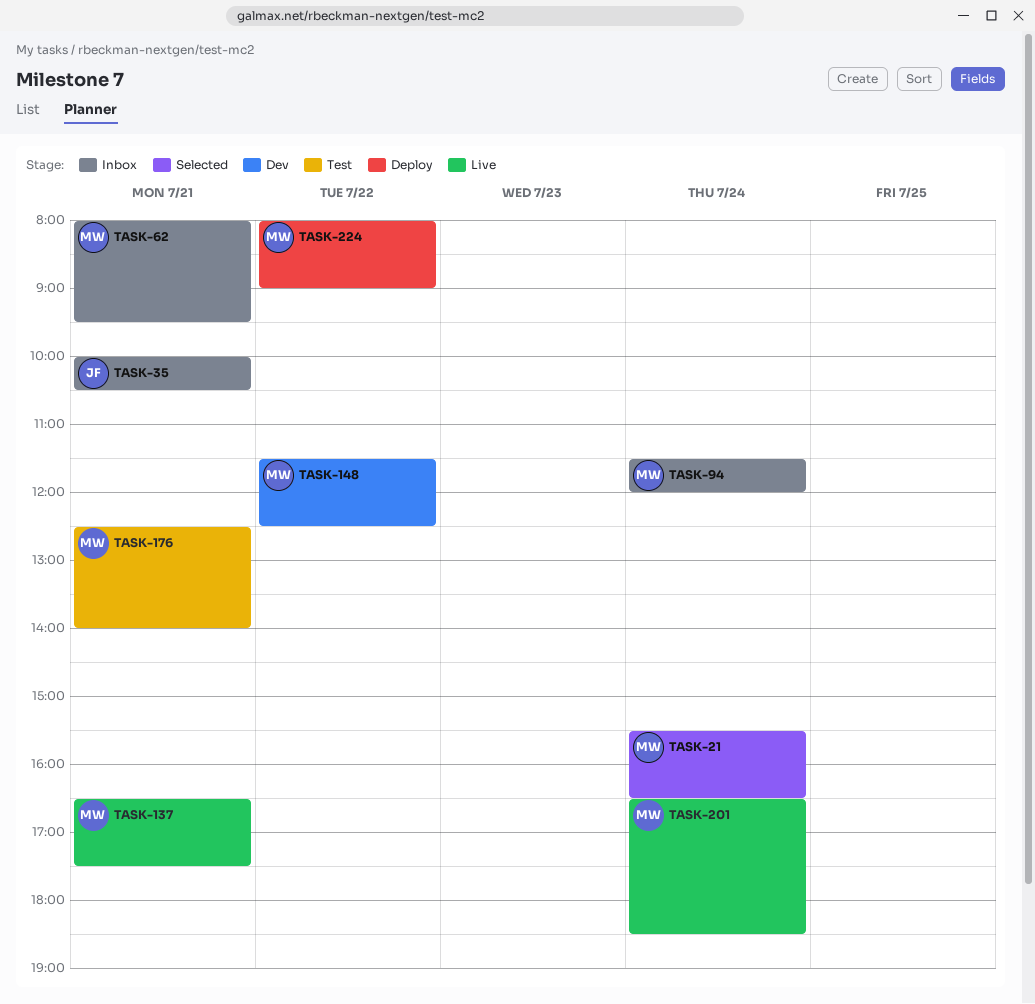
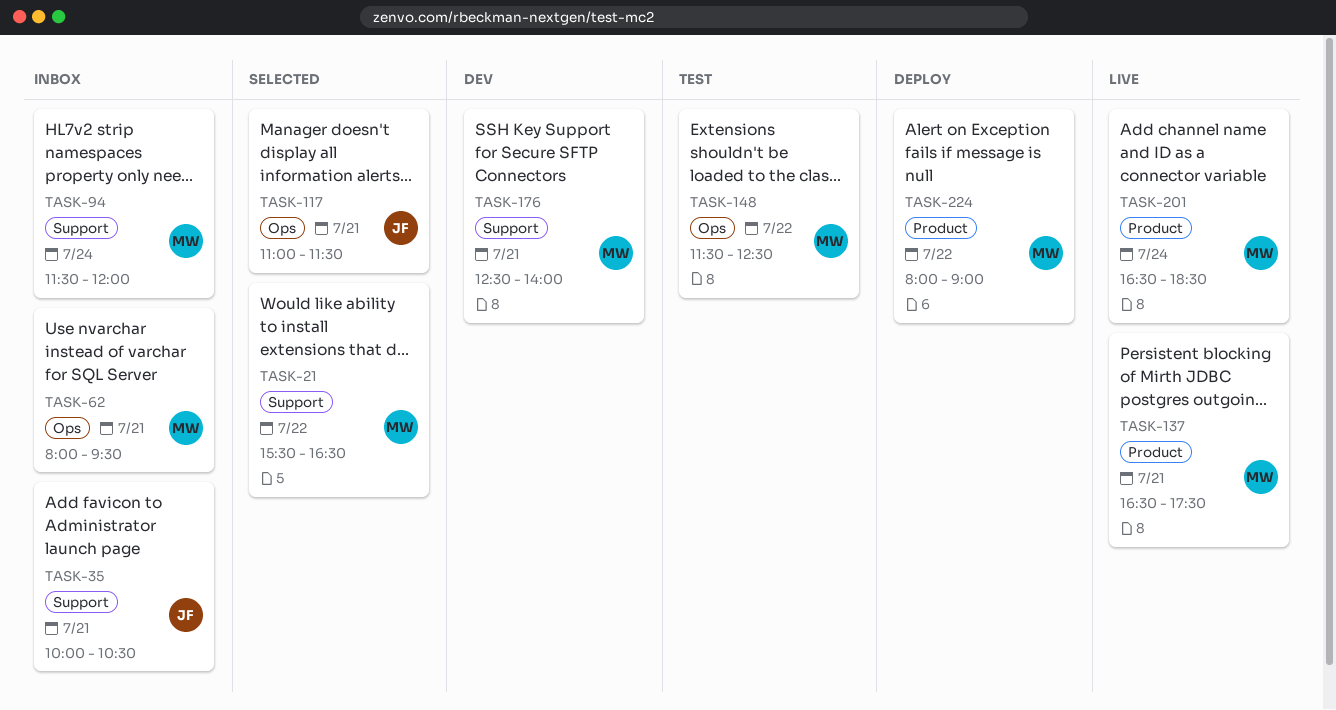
TASK-21, day: Jul 24 -> Jul 22
TASK-117: none -> present
TASK-148, status: Dev -> Test
TASK-176, status: Test -> Dev

